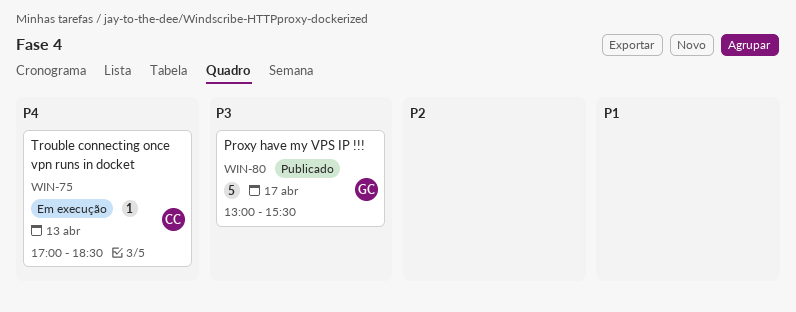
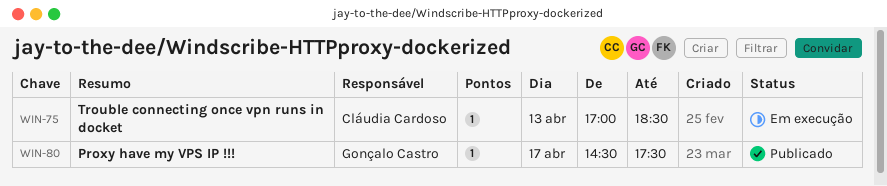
WIN-80, estimate: 5 -> 1
WIN-80, begins: 13:00 -> 14:30
WIN-80, ends: 15:30 -> 17:30

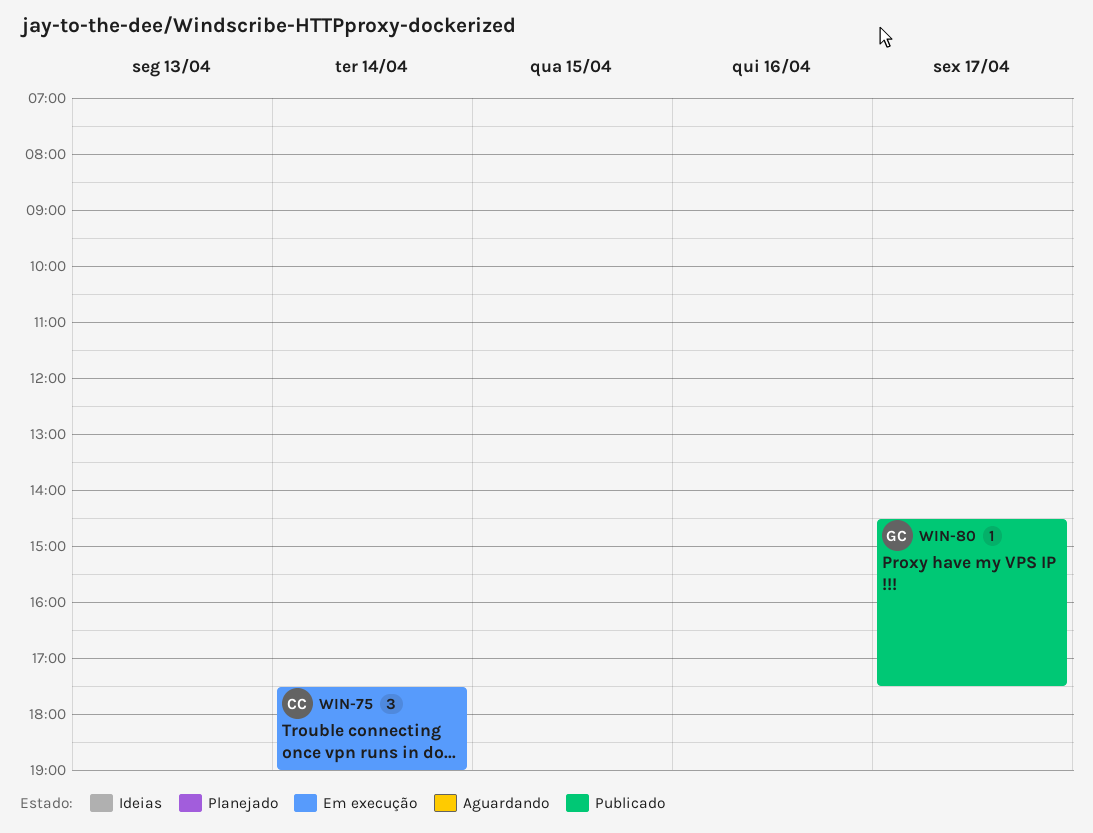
WIN-75, estimate: 1 -> 3
WIN-75, day: Apr 13 -> Apr 14
WIN-75, begins: 17:00 -> 17:30
WIN-75, ends: 18:30 -> 19:00

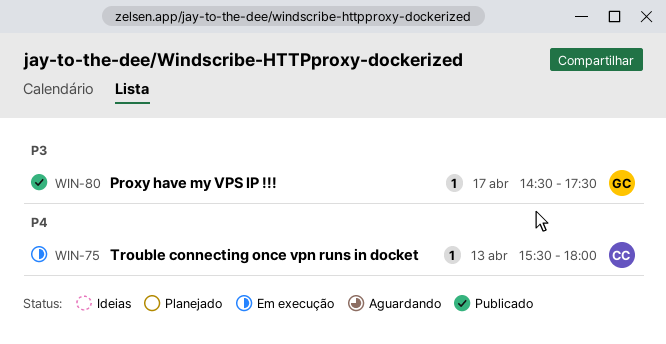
WIN-75, estimate: 3 -> 1
WIN-75, day: Apr 14 -> Apr 13
WIN-75, begins: 17:30 -> 15:30
WIN-75, ends: 19:00 -> 18:00

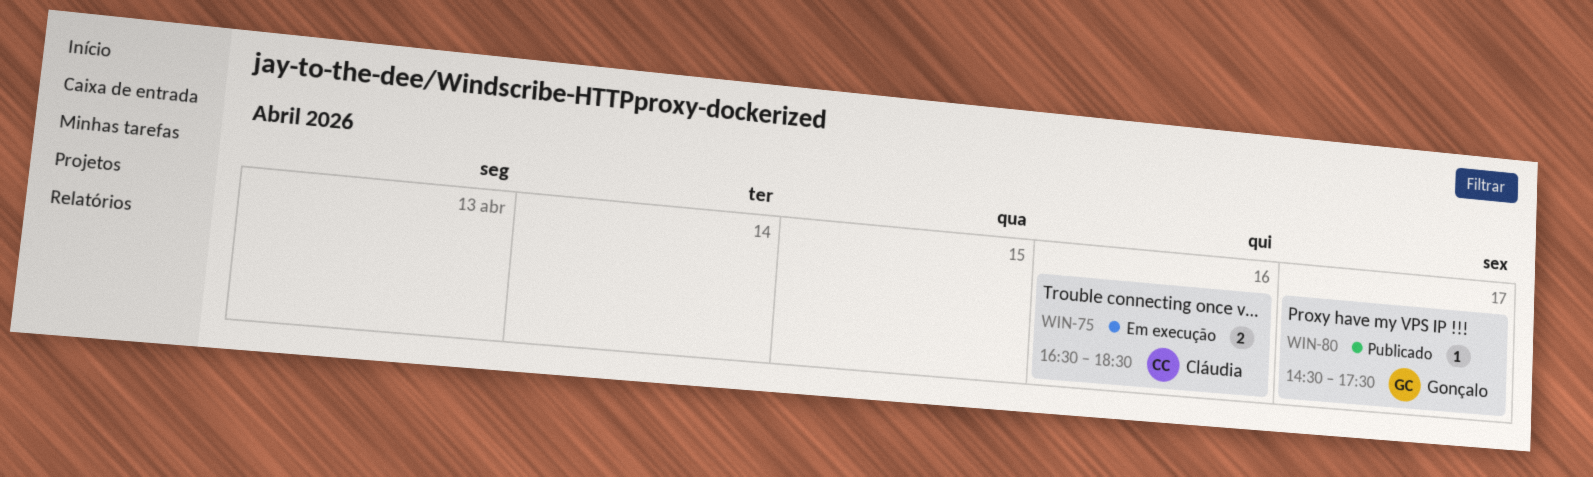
WIN-75, estimate: 1 -> 2
WIN-75, day: Apr 13 -> Apr 16
WIN-75, begins: 15:30 -> 16:30
WIN-75, ends: 18:00 -> 18:30

